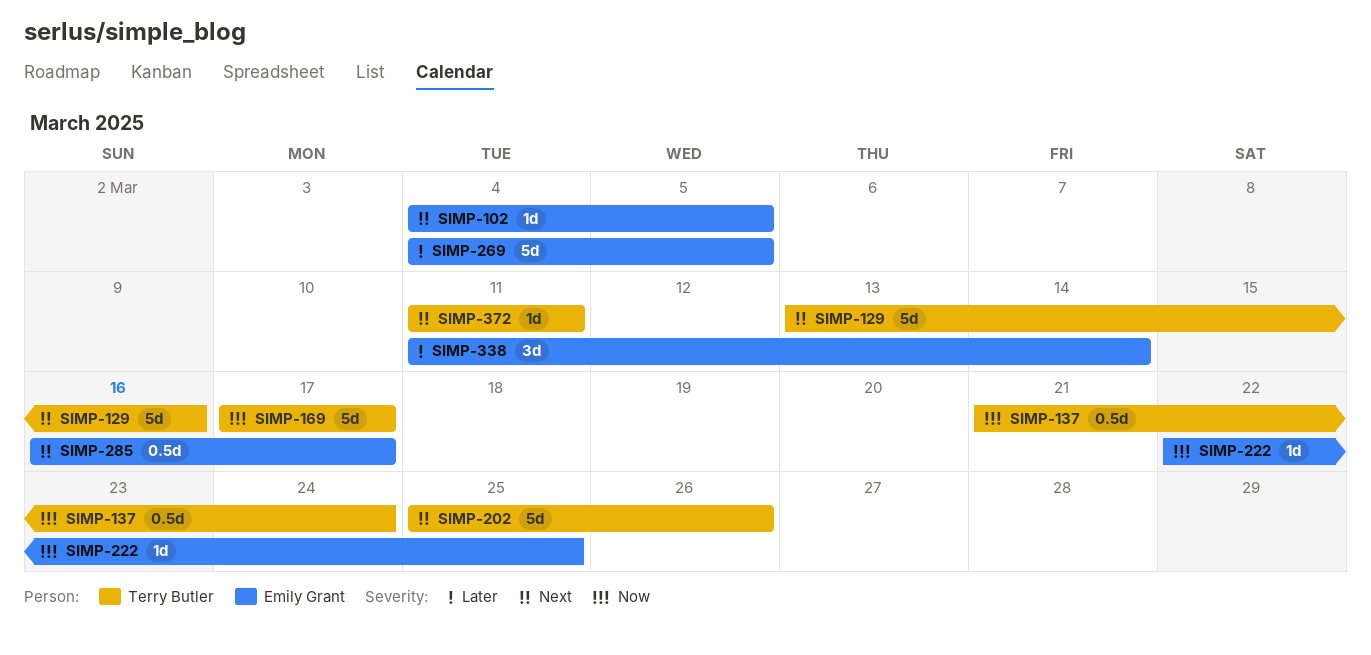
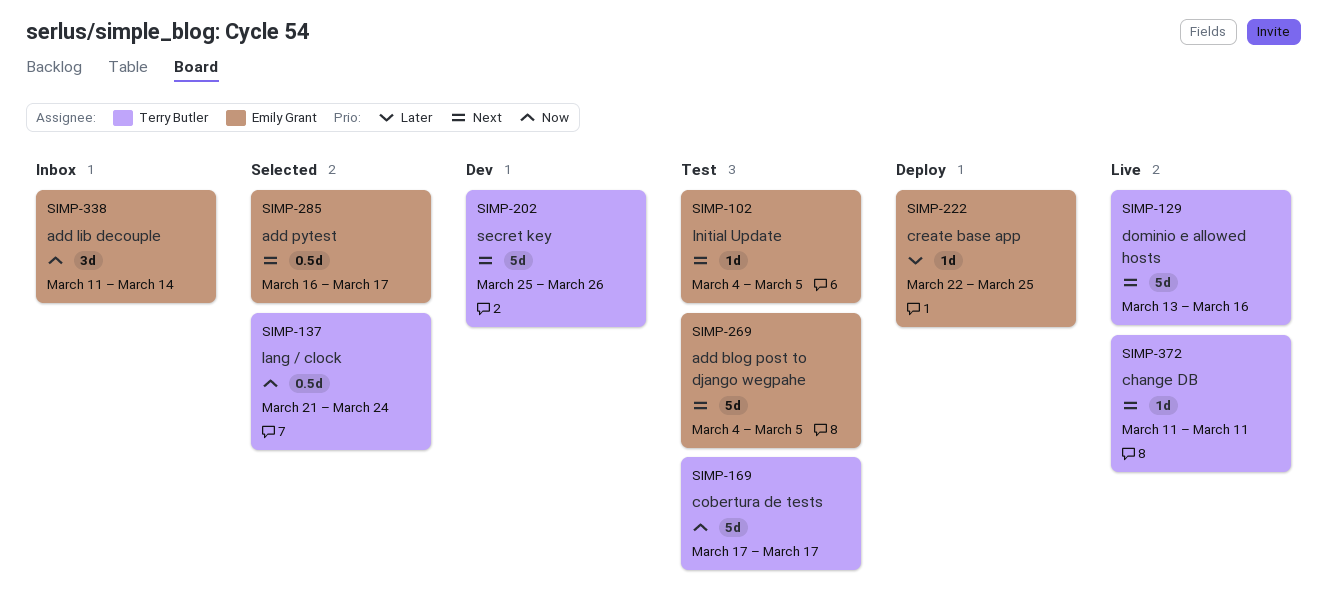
SIMP-222, priority: Now -> Later
SIMP-269, priority: Later -> Next
SIMP-338, priority: Later -> Now

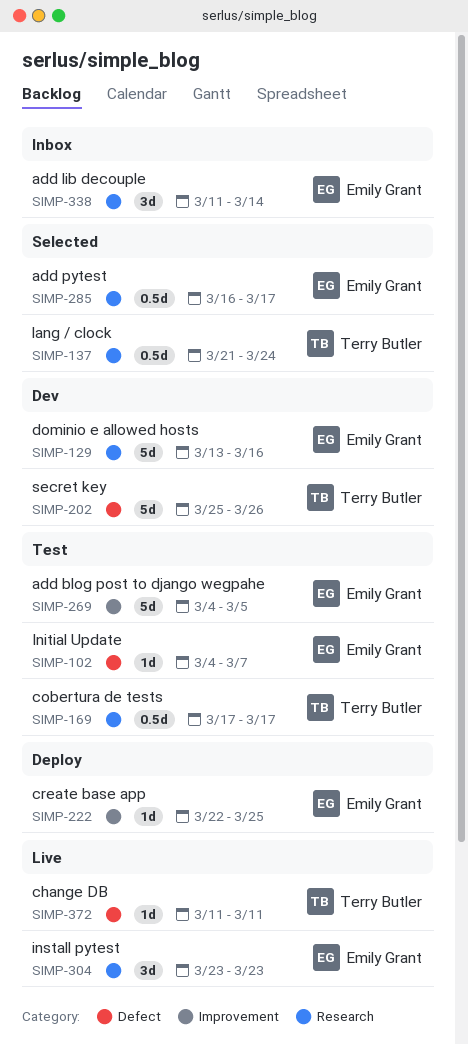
SIMP-102, due: Mar 5 -> Mar 7
SIMP-129, status: Live -> Dev
SIMP-129, owner: Terry Butler -> Emily Grant
SIMP-169, estimate: 5d -> 0.5d
SIMP-304: none -> present

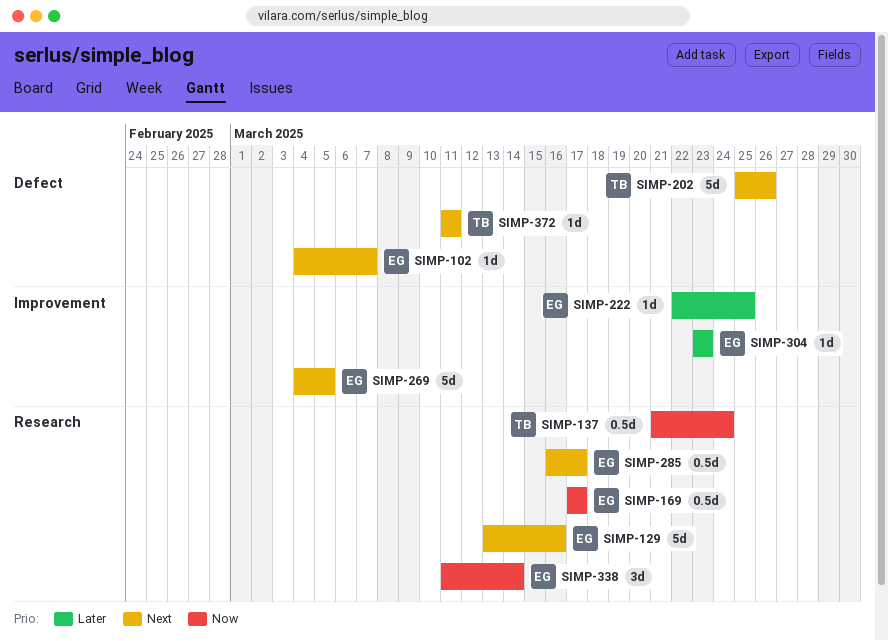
SIMP-169, owner: Terry Butler -> Emily Grant
SIMP-304, label: Research -> Improvement
SIMP-304, estimate: 3d -> 1d

